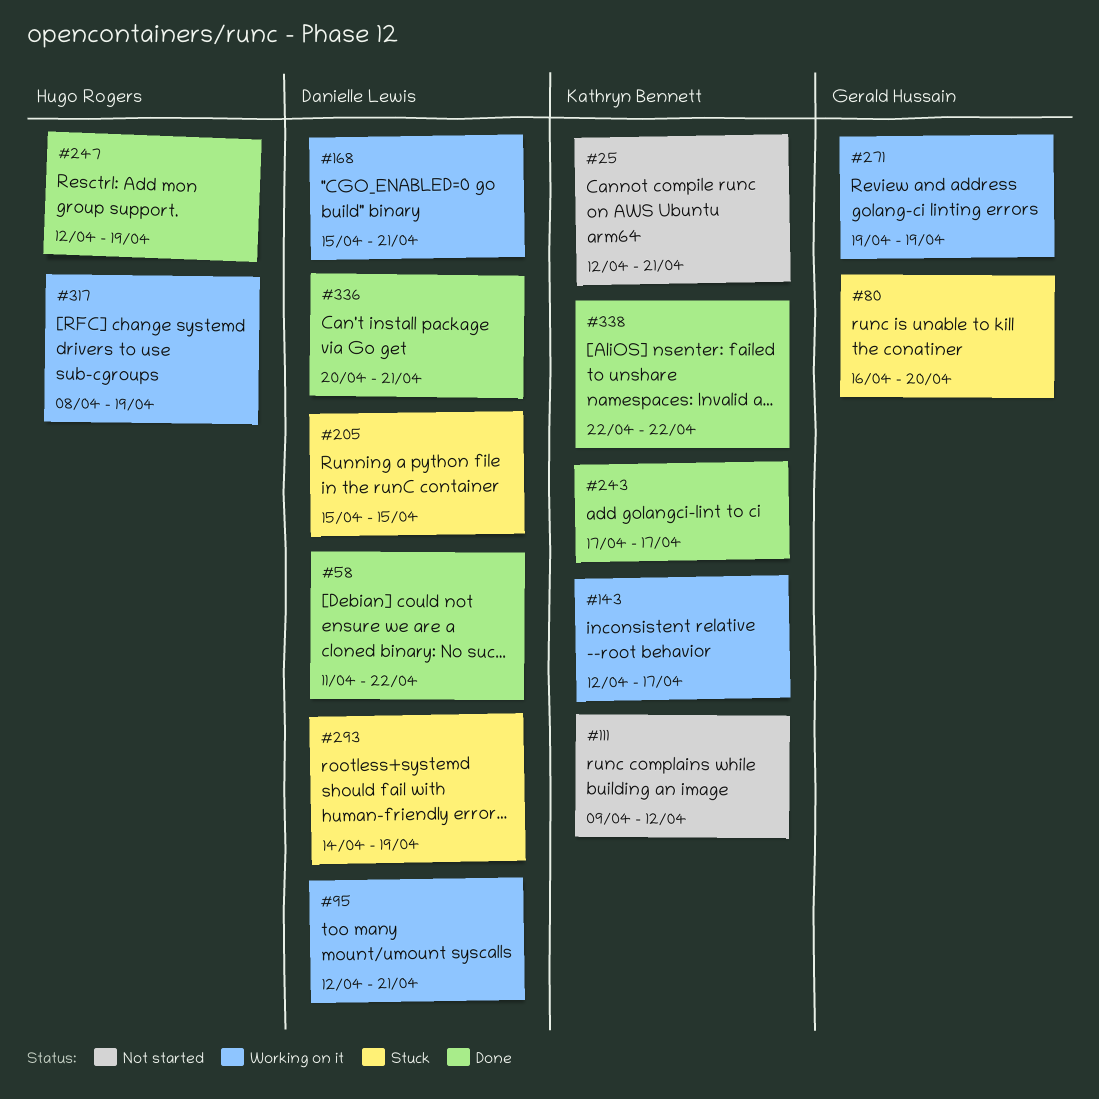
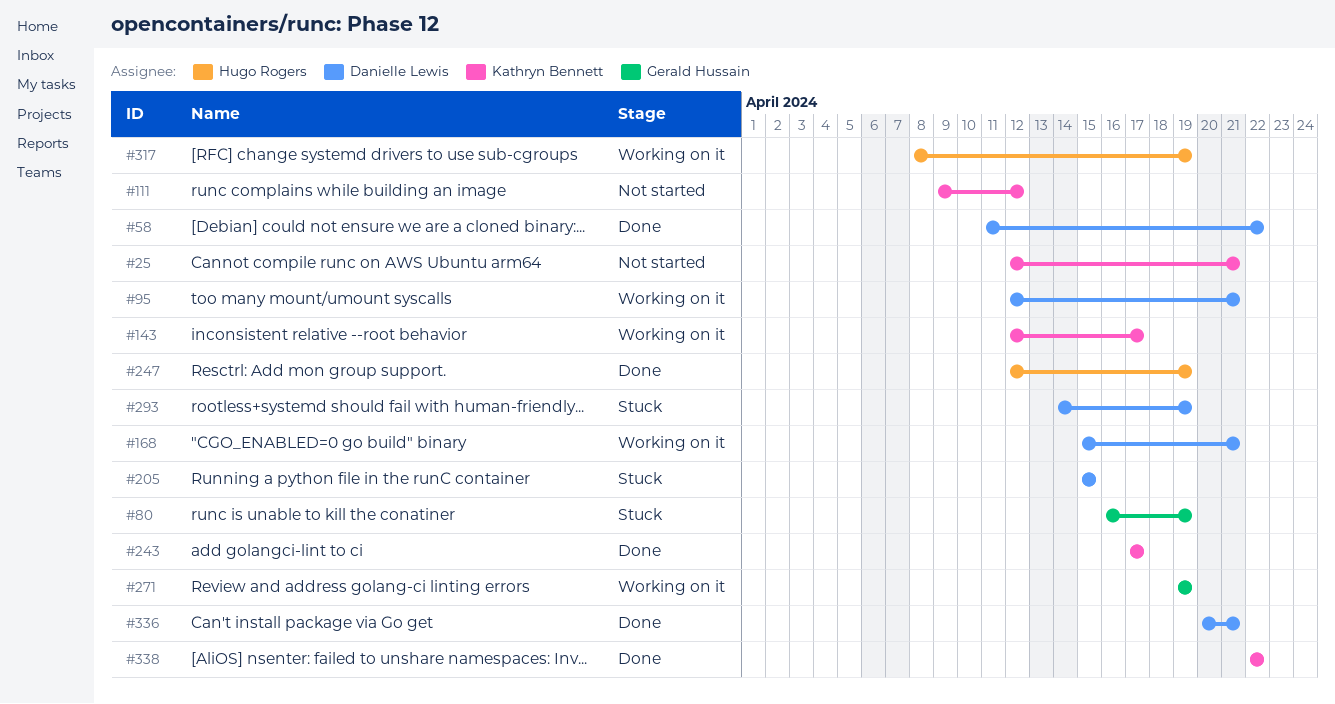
#80, due: Apr 20 -> Apr 19

